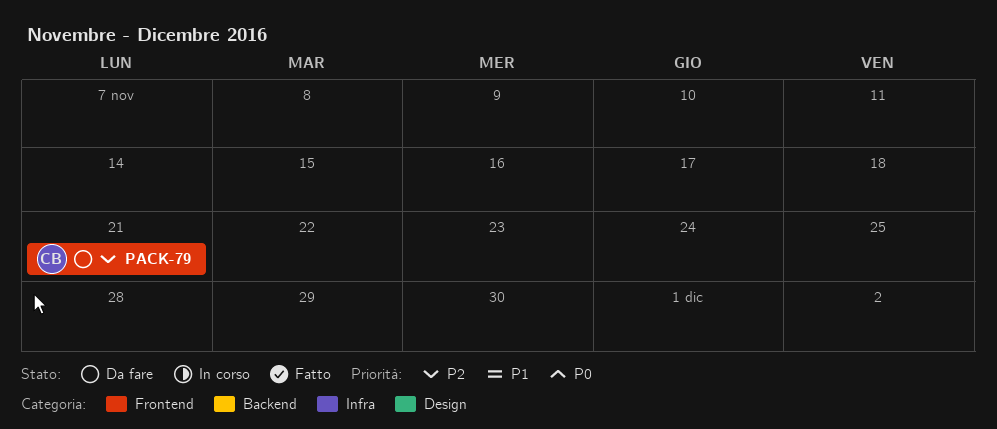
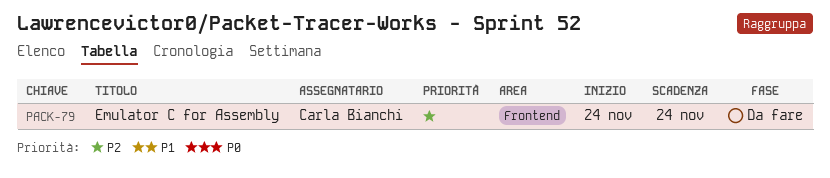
PACK-79, start: Nov 21 -> Nov 24
PACK-79, due: Nov 21 -> Nov 24

